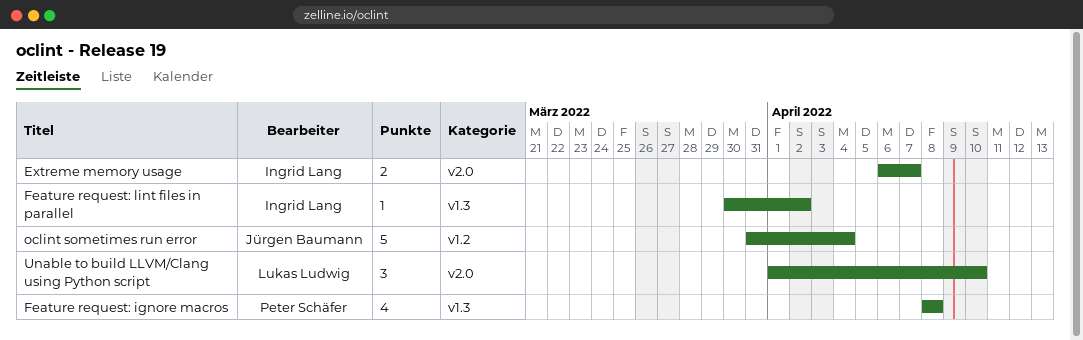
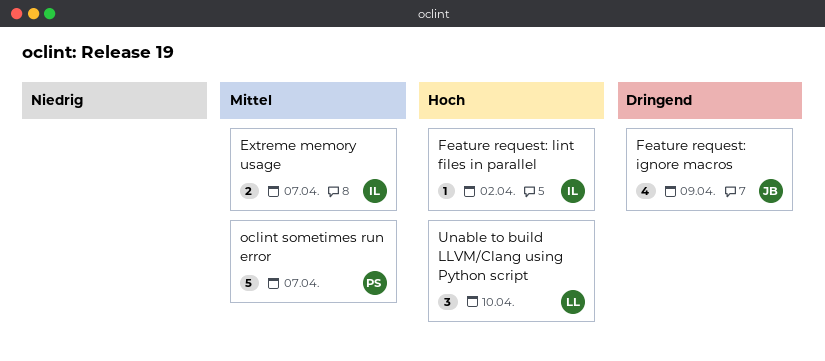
Feature request: ignore macros, owner: Peter Schäfer -> Jürgen Baumann
Feature request: ignore macros, due: Apr 8 -> Apr 9
oclint sometimes run error, owner: Jürgen Baumann -> Peter Schäfer
oclint sometimes run error, due: Apr 4 -> Apr 7

